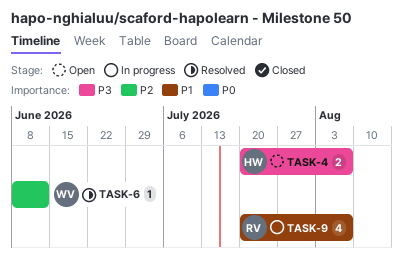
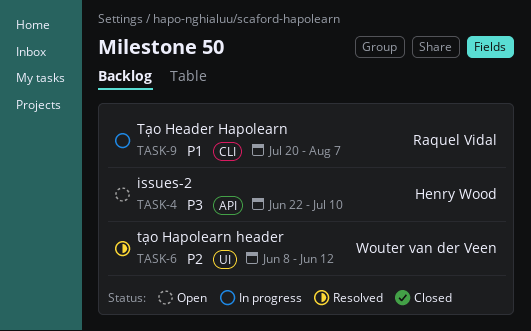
TASK-4, start: Jul 20 -> Jun 22
TASK-4, due: Aug 7 -> Jul 10

